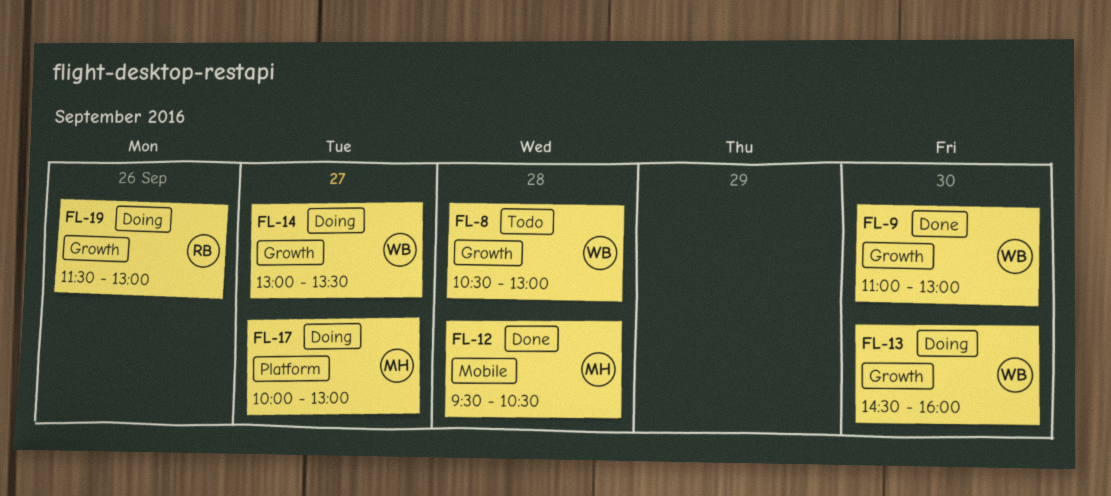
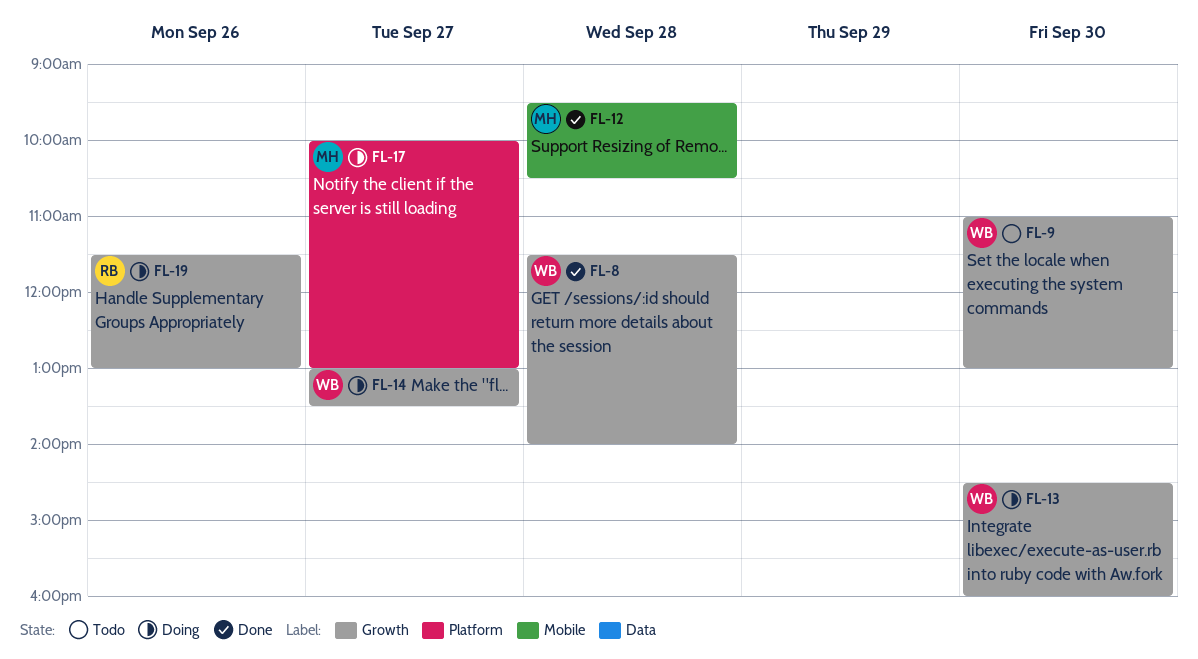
FL-8, status: Todo -> Done
FL-8, begins: 10:30 -> 11:30
FL-8, ends: 13:00 -> 14:00
FL-9, status: Done -> Todo

